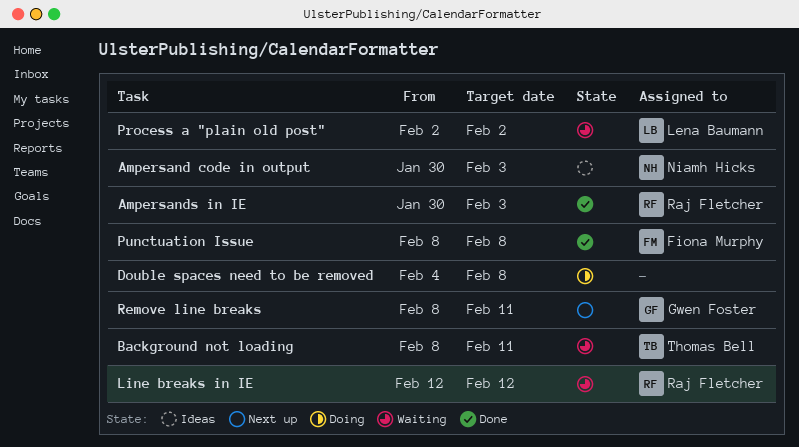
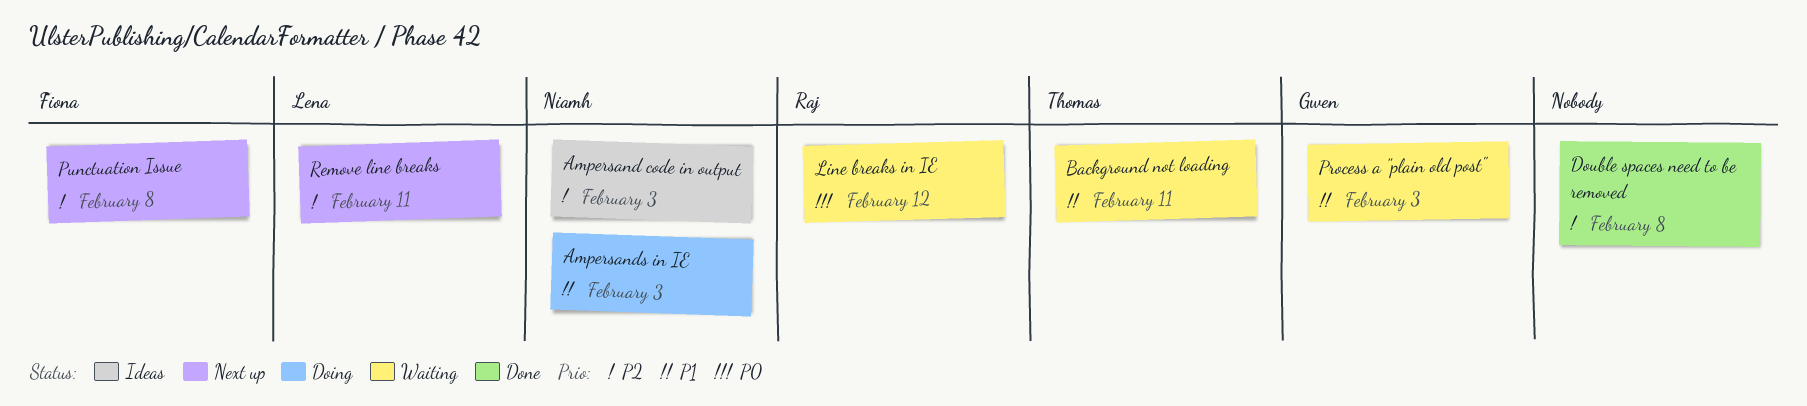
Ampersands in IE, status: Done -> Doing
Ampersands in IE, owner: Raj Fletcher -> Niamh Hicks
Double spaces need to be removed, status: Doing -> Done
Process a "plain old post", owner: Lena Baumann -> Gwen Foster
Process a "plain old post", due: Feb 2 -> Feb 3
Punctuation Issue, status: Done -> Next up
Remove line breaks, owner: Gwen Foster -> Lena Baumann

